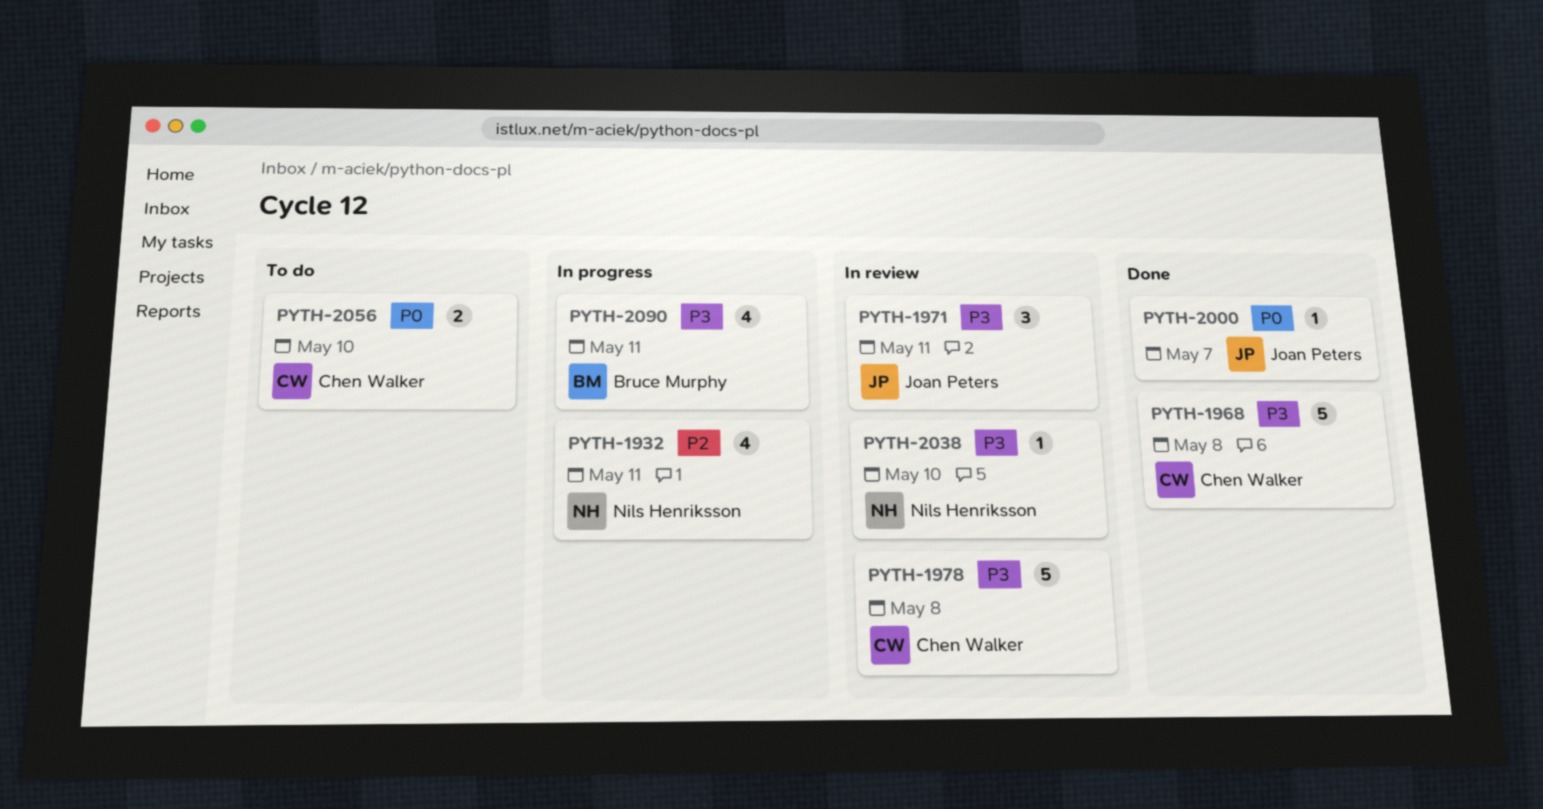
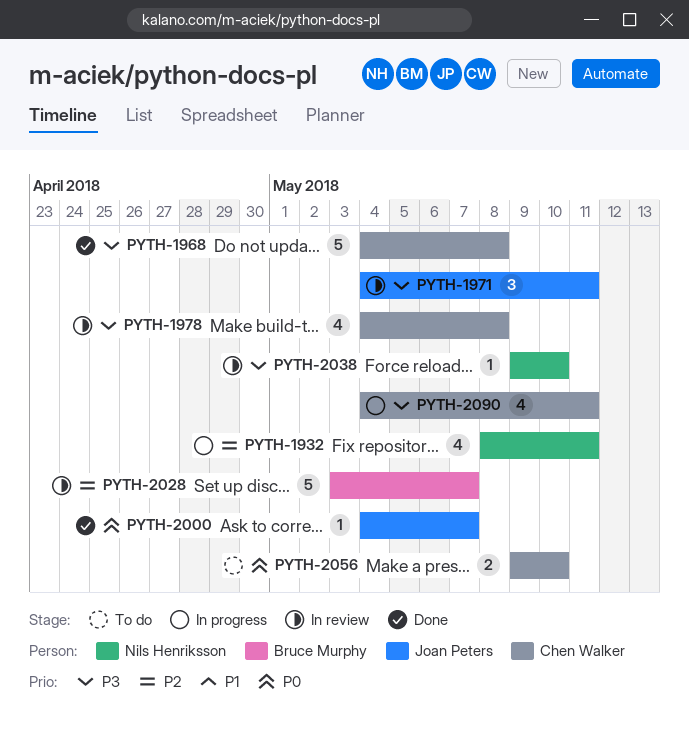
PYTH-1978, estimate: 5 -> 4
PYTH-2028: none -> present
PYTH-2090, owner: Bruce Murphy -> Chen Walker

